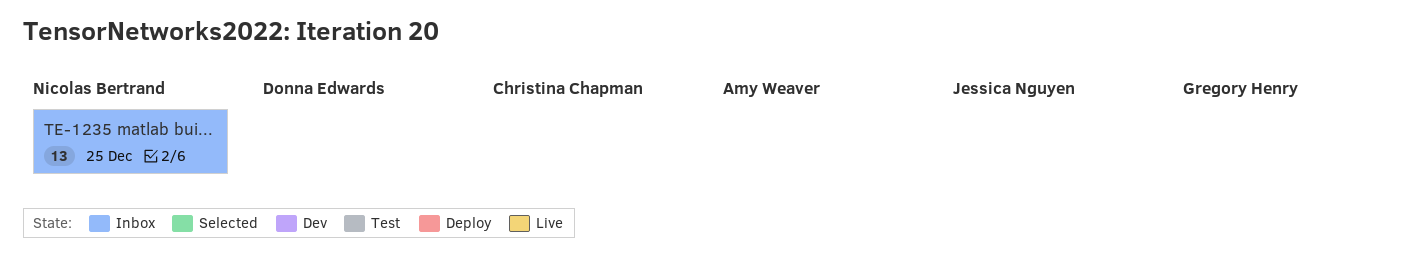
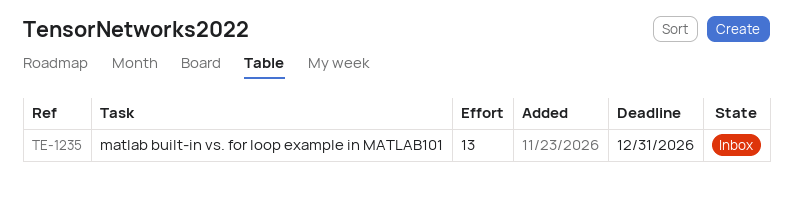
TE-1235, due: Dec 25 -> Dec 31

